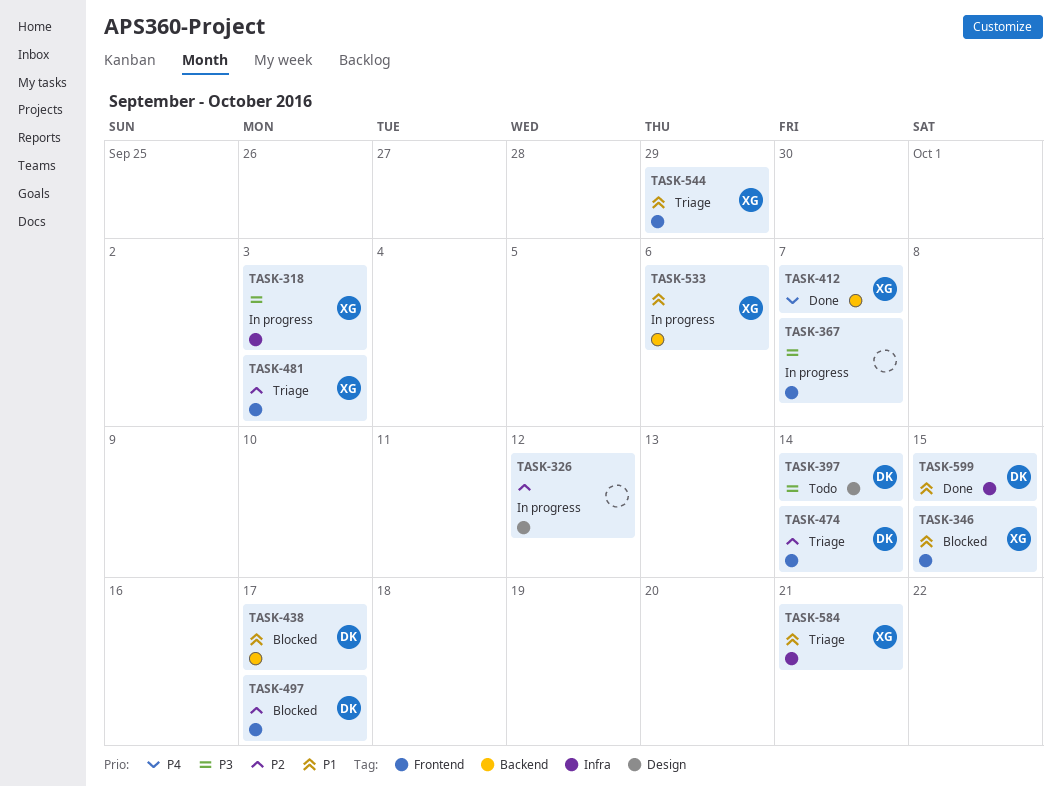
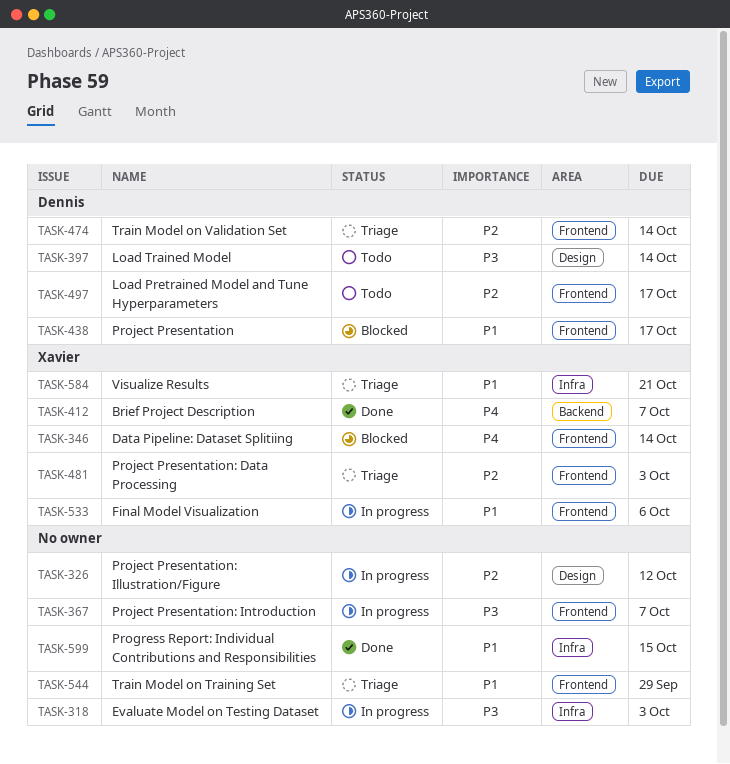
TASK-318, owner: Xavier -> none
TASK-346, priority: P1 -> P4
TASK-346, due: Oct 15 -> Oct 14
TASK-438, label: Backend -> Frontend
TASK-497, status: Blocked -> Todo
TASK-533, label: Backend -> Frontend
TASK-544, owner: Xavier -> none
TASK-599, owner: Dennis -> none

